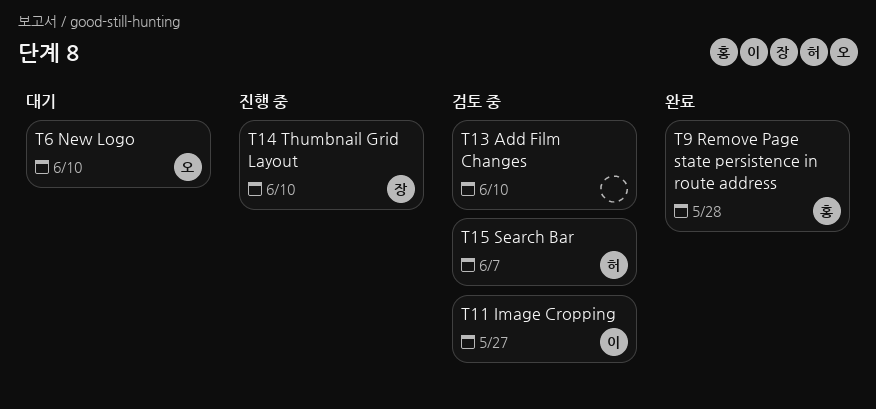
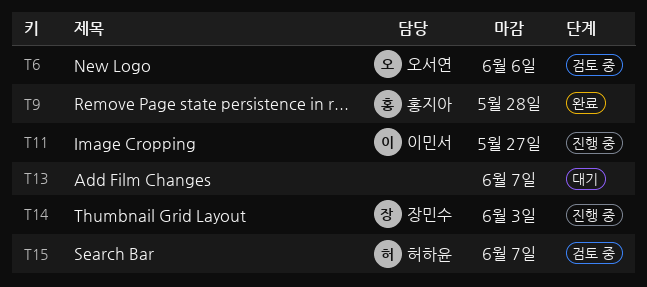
T6, status: 대기 -> 검토 중
T6, due: Jun 10 -> Jun 6
T11, status: 검토 중 -> 진행 중
T13, status: 검토 중 -> 대기
T13, due: Jun 10 -> Jun 7
T14, due: Jun 10 -> Jun 3

